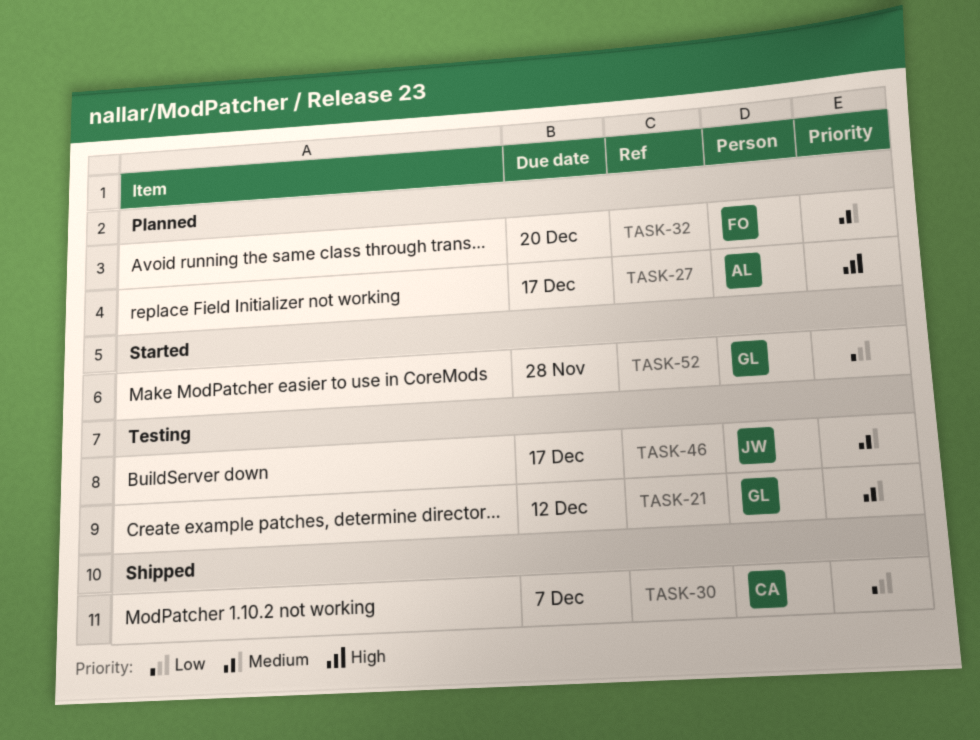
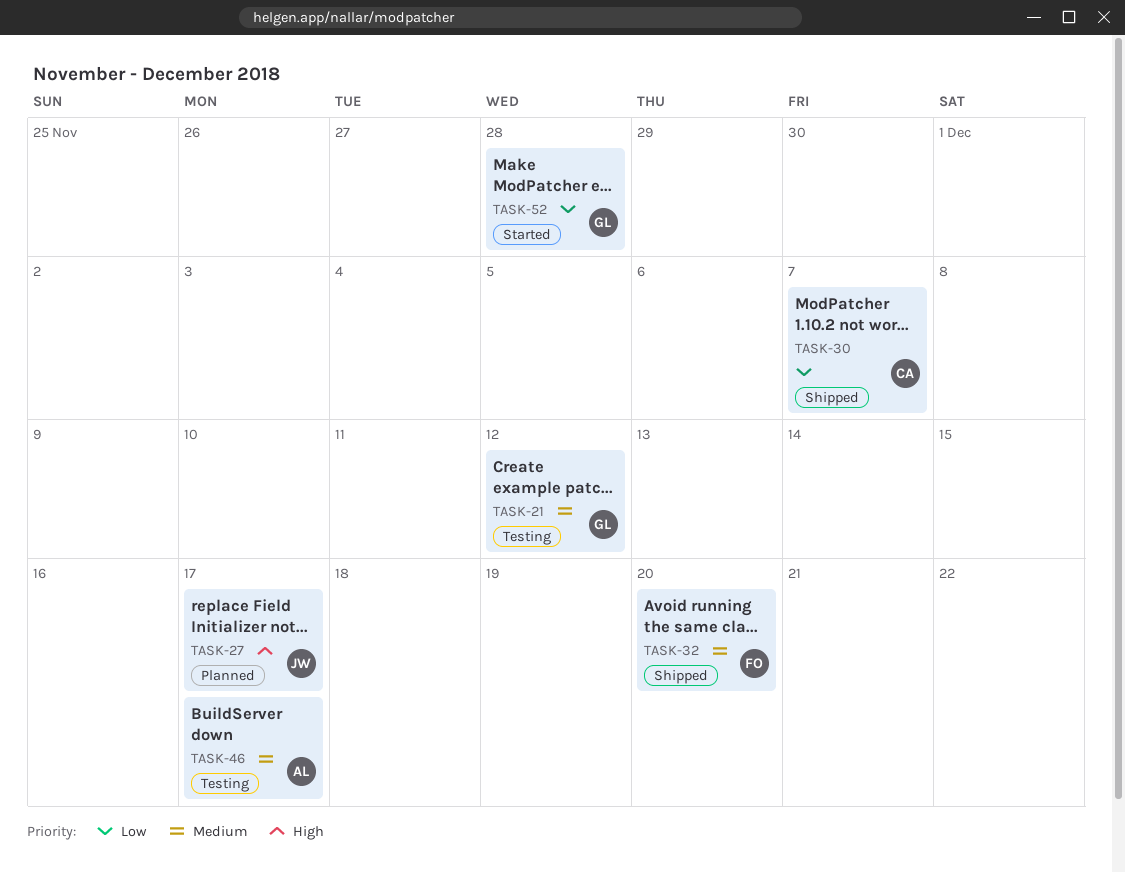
TASK-27, owner: AL -> JW
TASK-32, status: Planned -> Shipped
TASK-46, owner: JW -> AL

